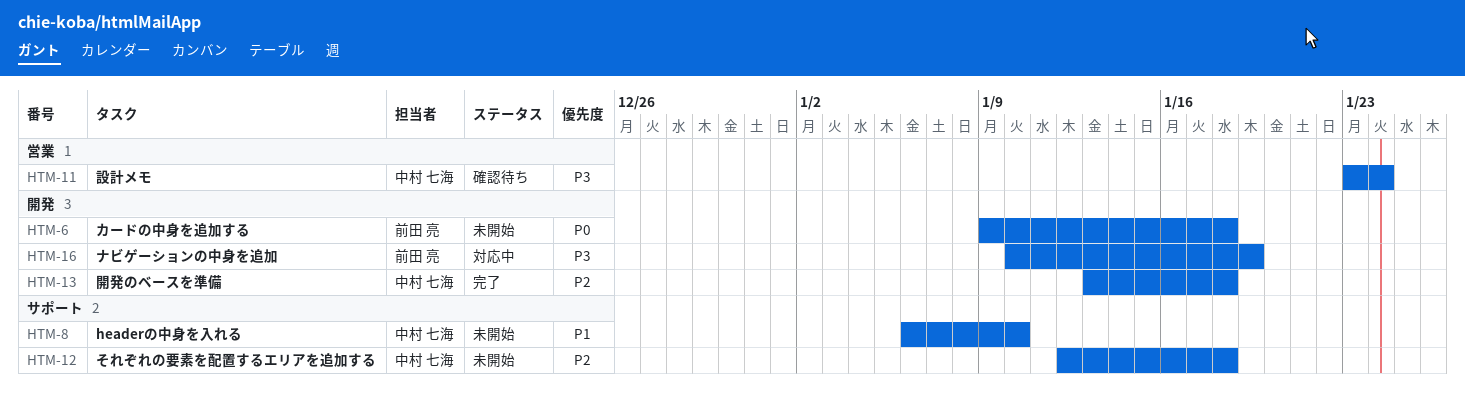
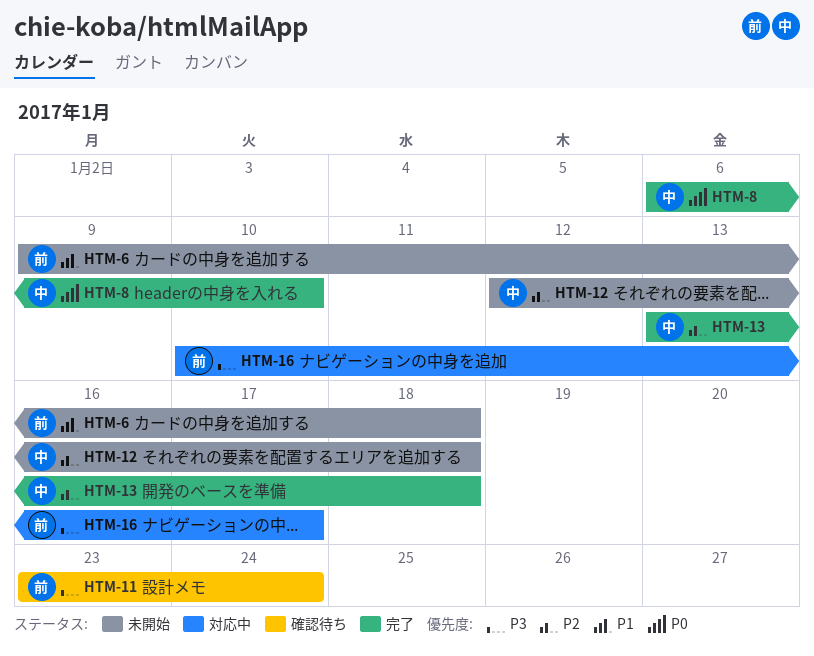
HTM-6, priority: P0 -> P1
HTM-8, status: 未開始 -> 完了
HTM-8, priority: P1 -> P0
HTM-11, owner: 中村 七海 -> 前田 亮
HTM-16, due: Jan 19 -> Jan 17

